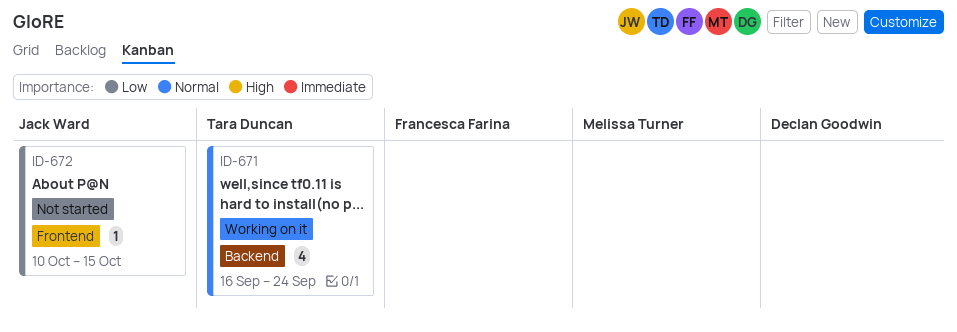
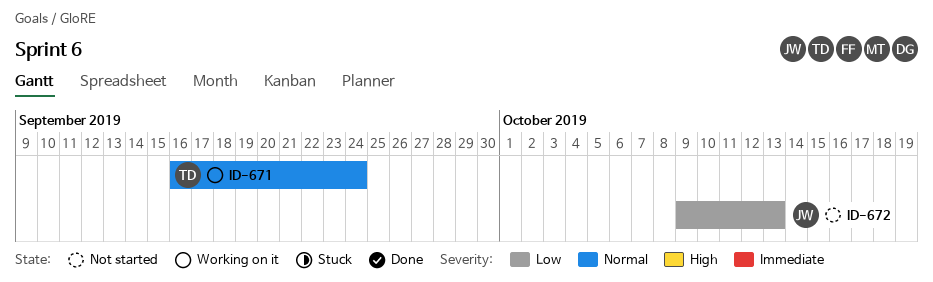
ID-672, start: Oct 10 -> Oct 9
ID-672, due: Oct 15 -> Oct 13

